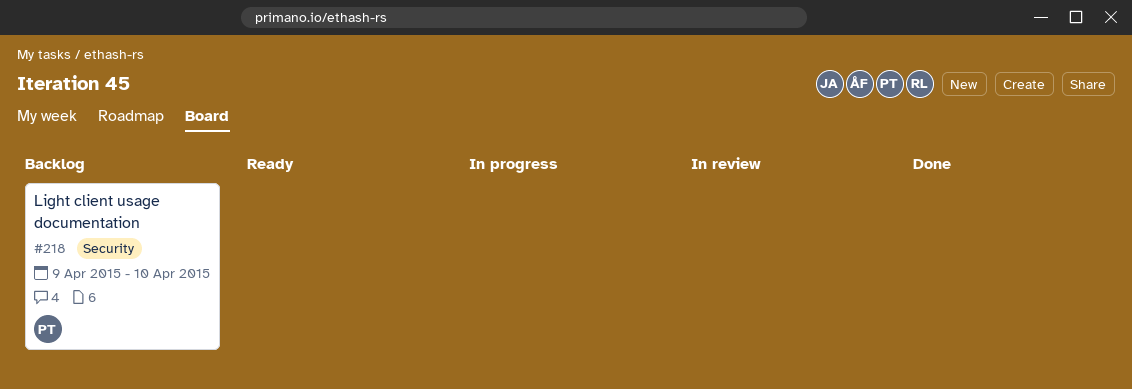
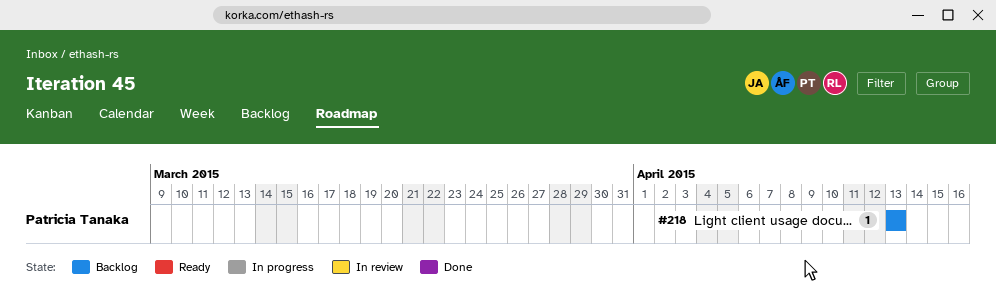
#218, start: Apr 9 -> Apr 13
#218, due: Apr 10 -> Apr 13

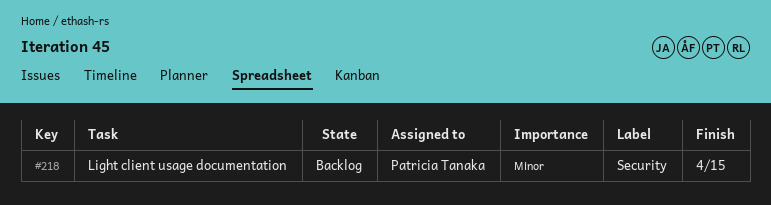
#218, due: Apr 13 -> Apr 15

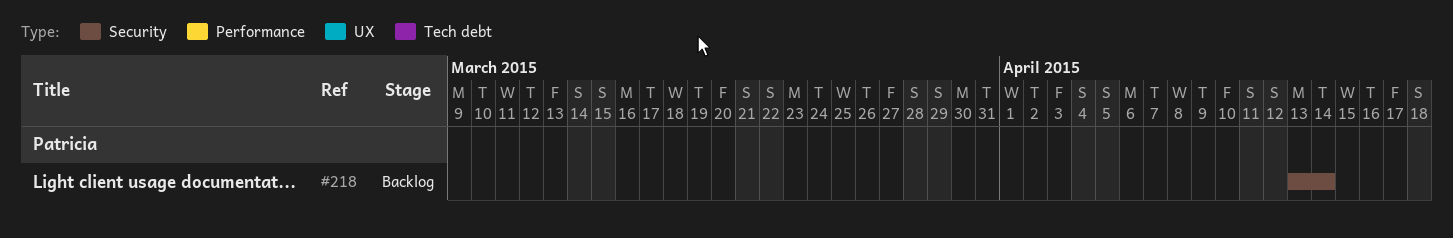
#218, due: Apr 15 -> Apr 14

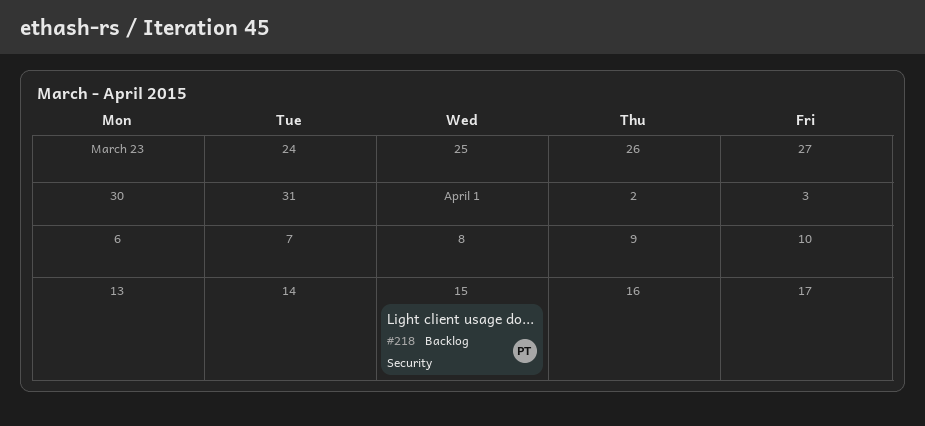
#218, due: Apr 14 -> Apr 15

